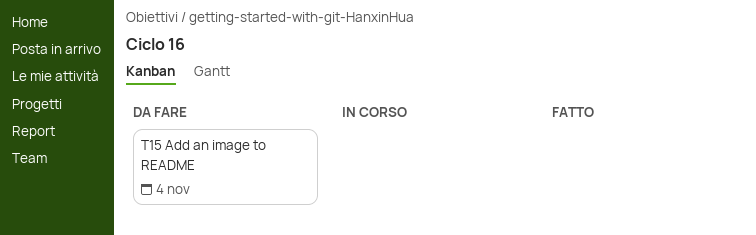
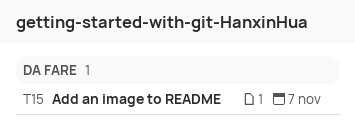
T15, due: Nov 4 -> Nov 7

